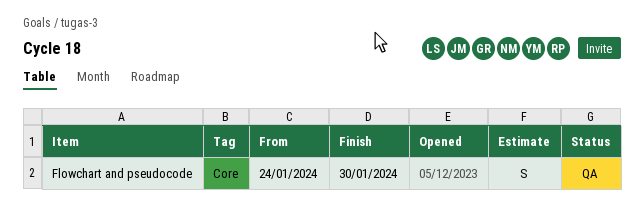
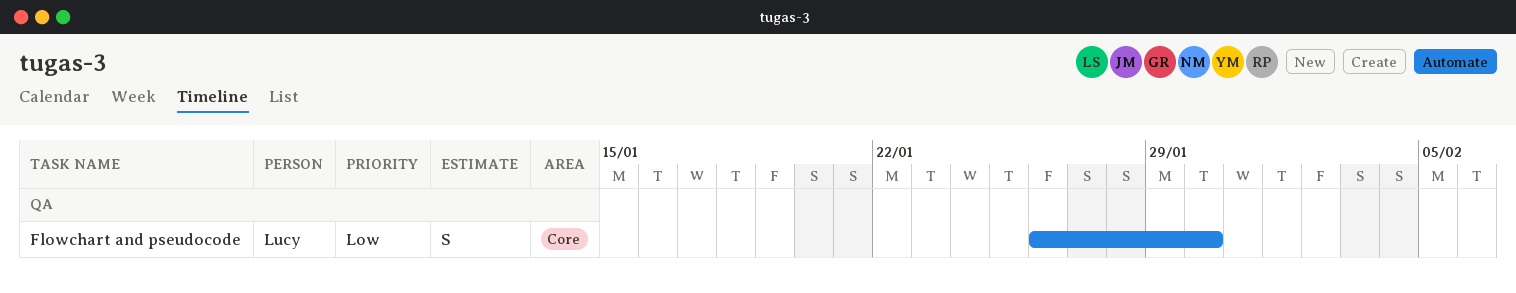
Flowchart and pseudocode, start: Jan 24 -> Jan 26

